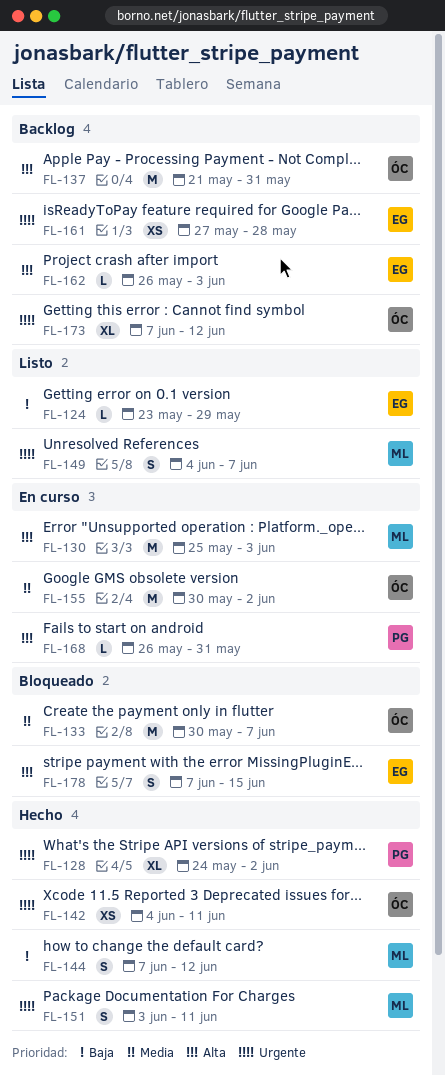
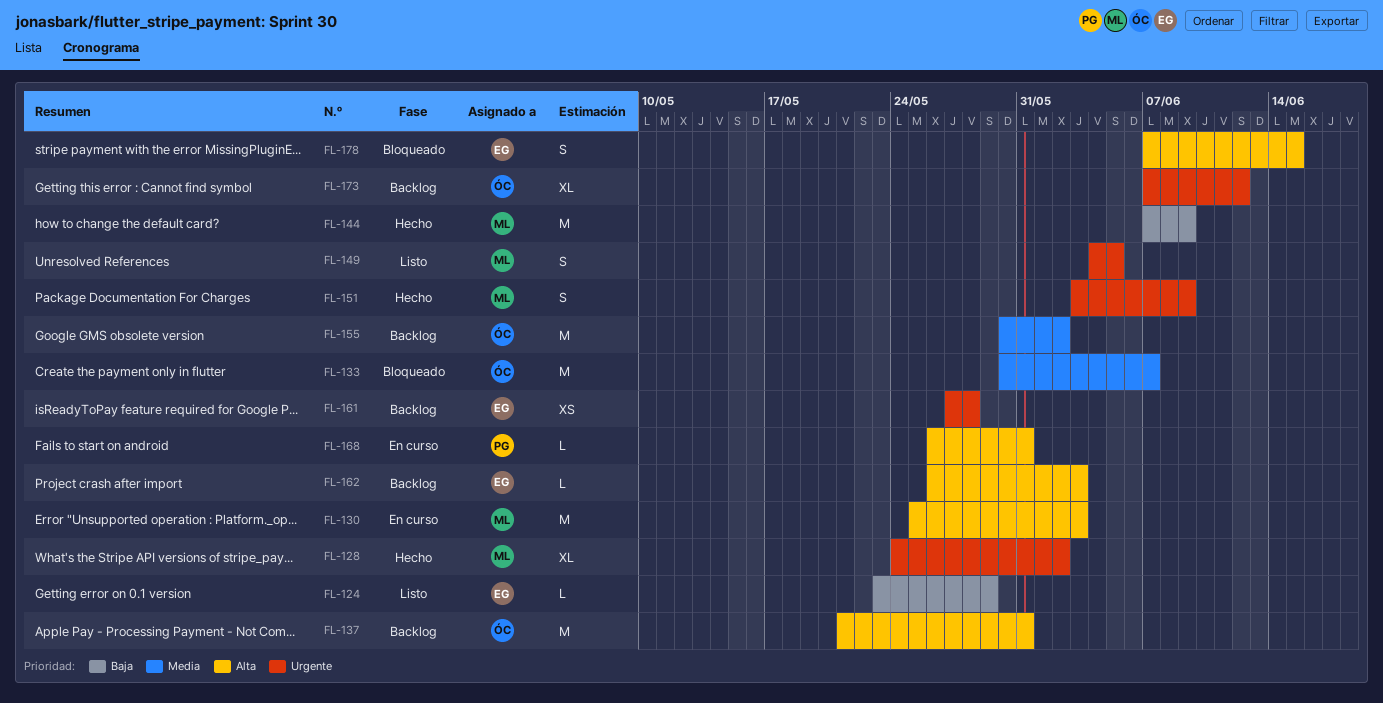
FL-128, owner: PG -> ML
FL-142: present -> none
FL-144, estimate: S -> M
FL-144, due: Jun 12 -> Jun 9
FL-149, due: Jun 7 -> Jun 5
FL-151, due: Jun 11 -> Jun 9
FL-155, status: En curso -> Backlog

